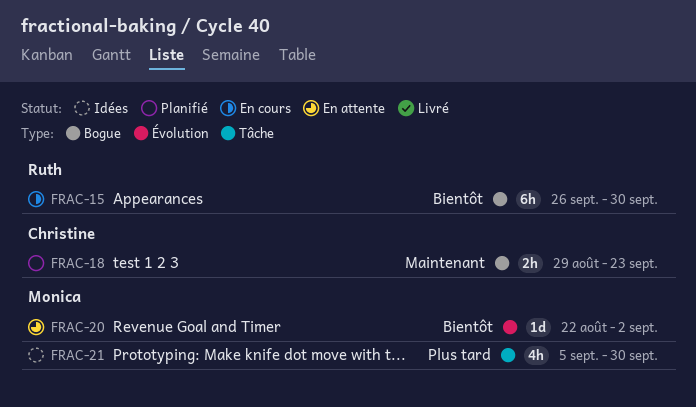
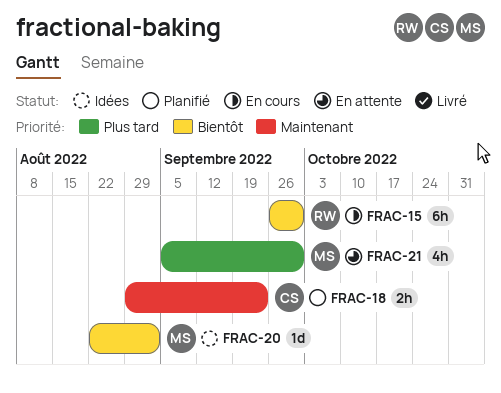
FRAC-20, status: En attente -> Idées
FRAC-21, status: Idées -> En attente

